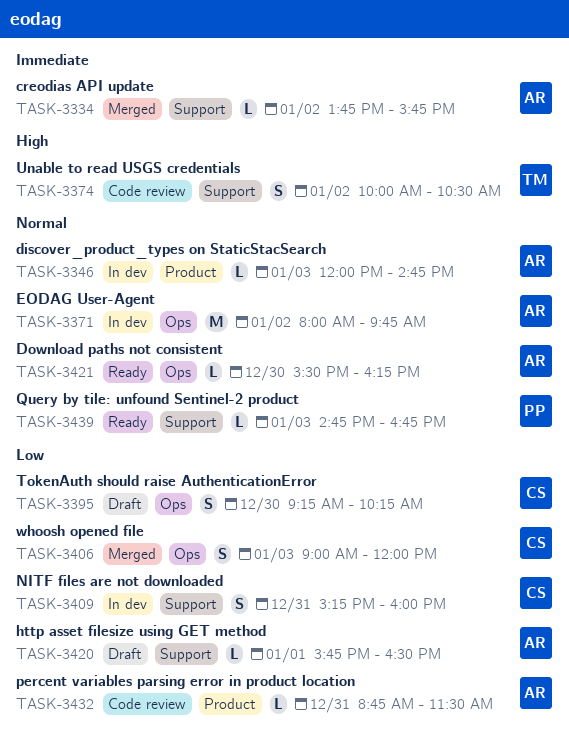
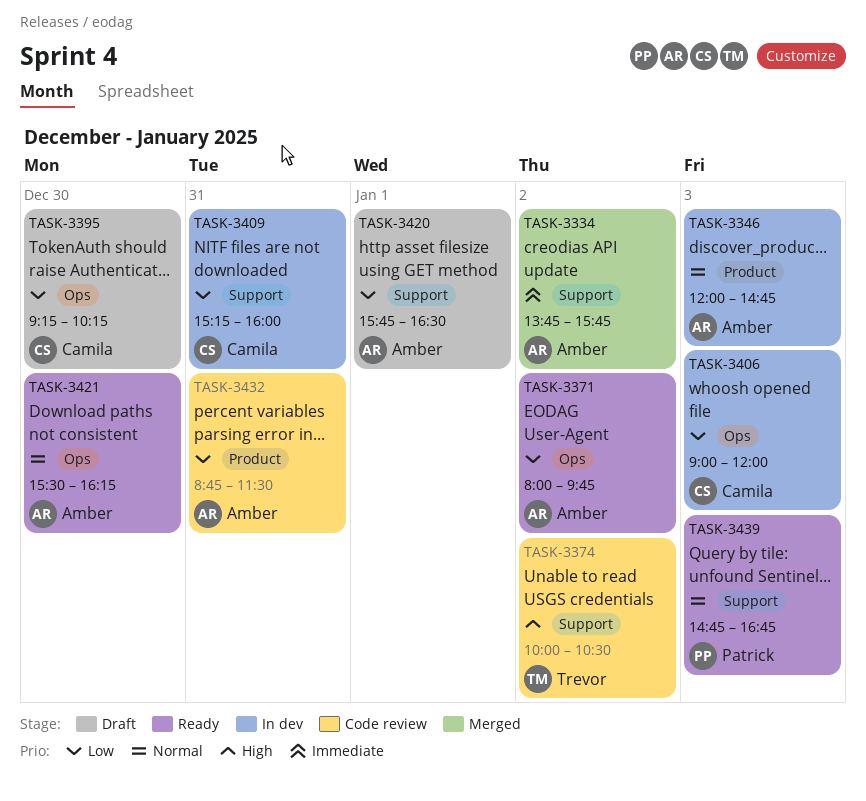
TASK-3371, status: In dev -> Ready
TASK-3371, priority: Normal -> Low
TASK-3406, status: Merged -> In dev

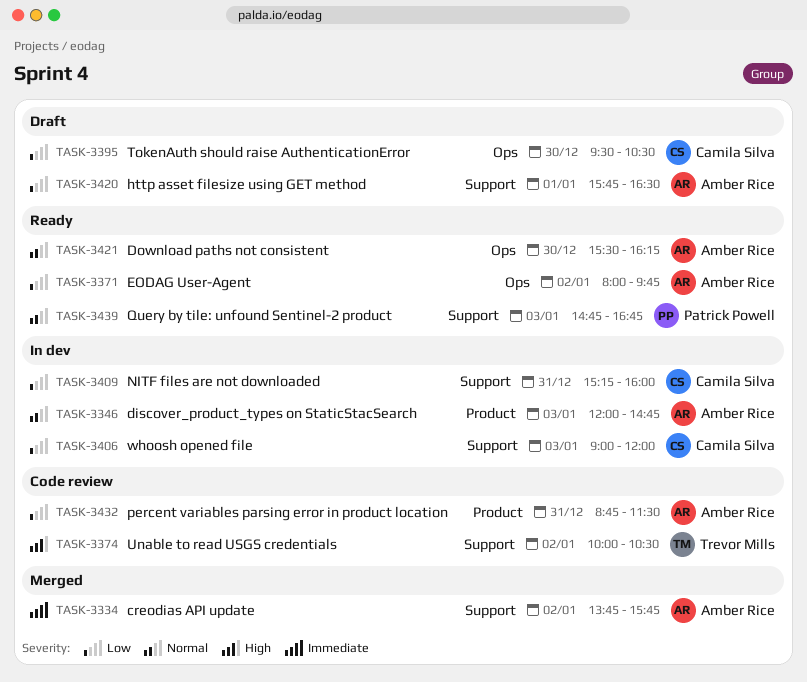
TASK-3395, begins: 09:15 -> 09:30
TASK-3395, ends: 10:15 -> 10:30
TASK-3406, label: Ops -> Support

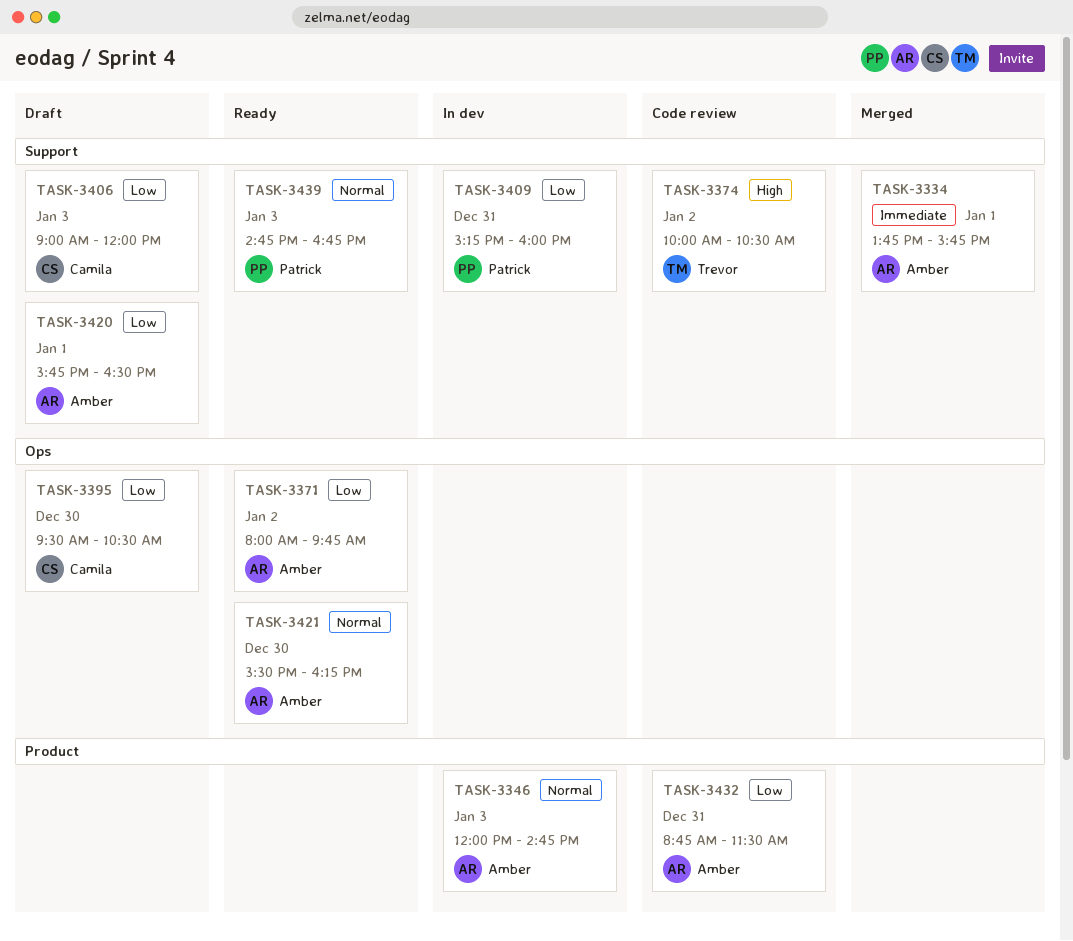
TASK-3334, day: Jan 2 -> Jan 1
TASK-3406, status: In dev -> Draft
TASK-3409, owner: Camila Silva -> Patrick Powell

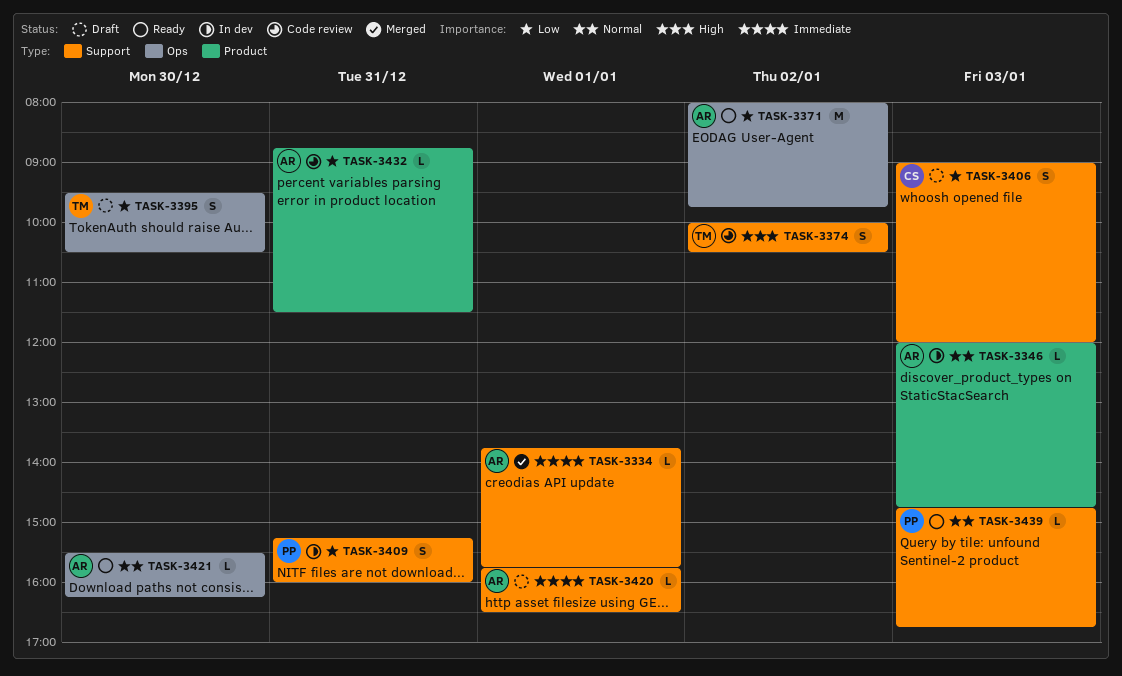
TASK-3395, owner: Camila -> Trevor
TASK-3420, priority: Low -> Immediate

